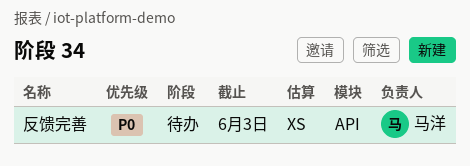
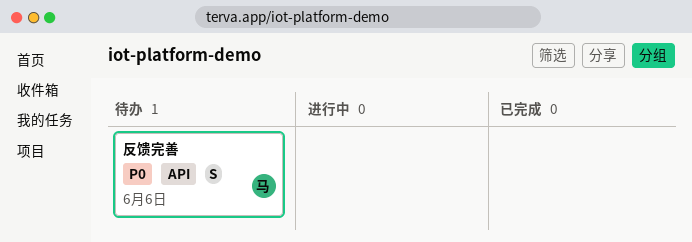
反馈完善, estimate: XS -> S
反馈完善, due: Jun 3 -> Jun 6

